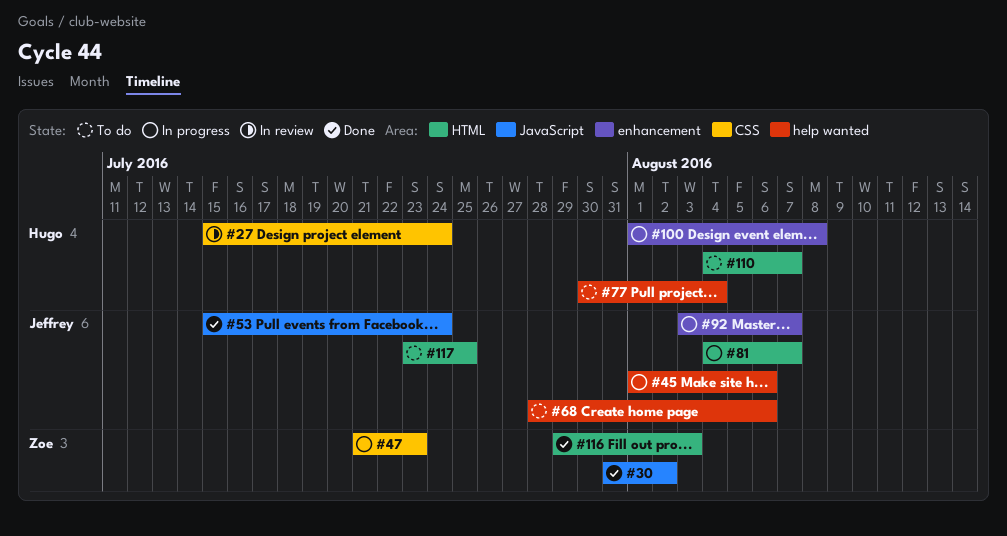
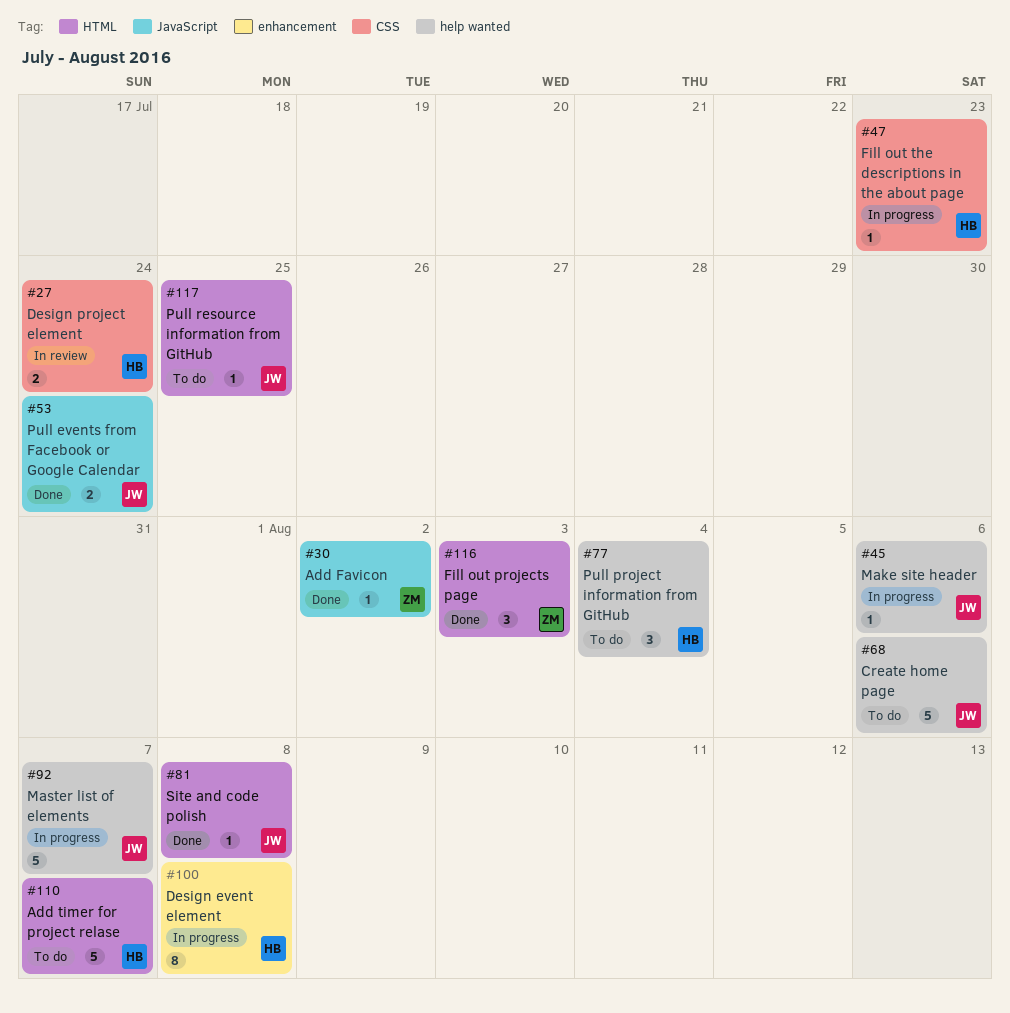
#47, owner: Zoe -> Hugo
#81, status: In progress -> Done
#81, due: Aug 7 -> Aug 8
#92, label: enhancement -> help wanted

